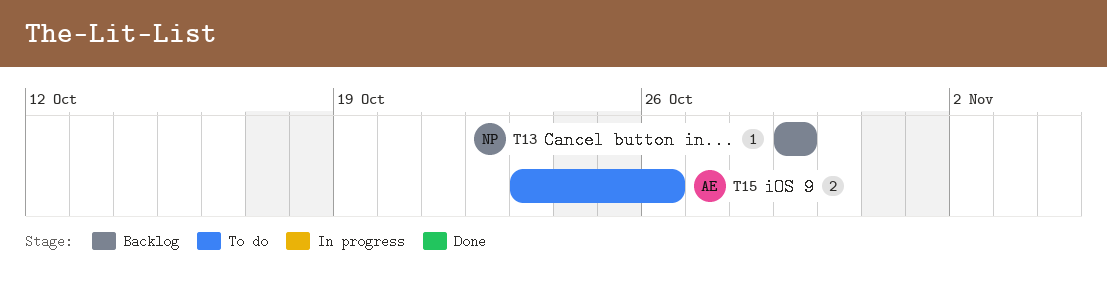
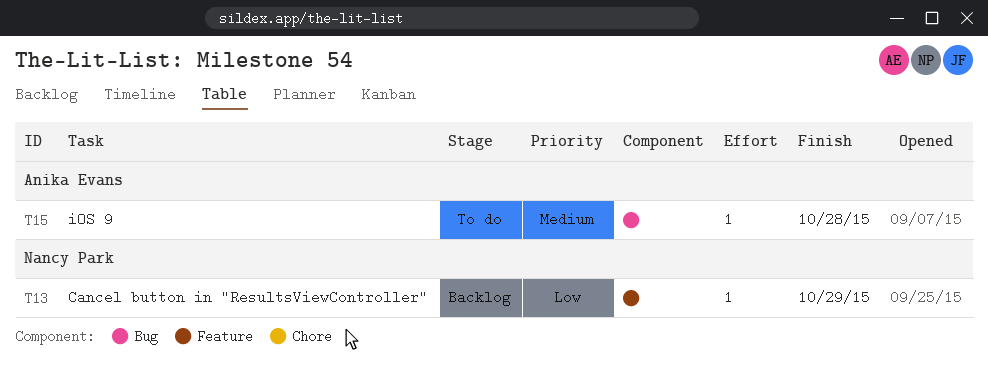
T15, estimate: 2 -> 1
T15, due: Oct 26 -> Oct 28

